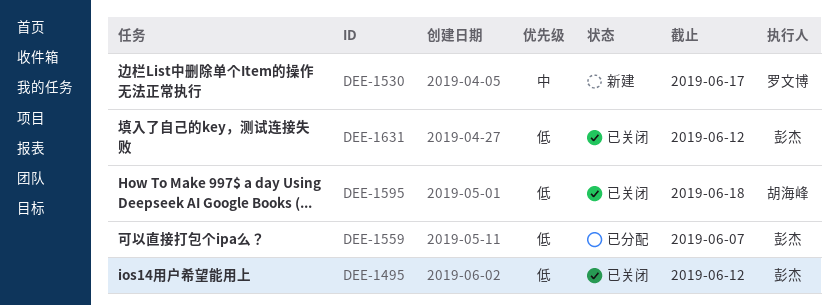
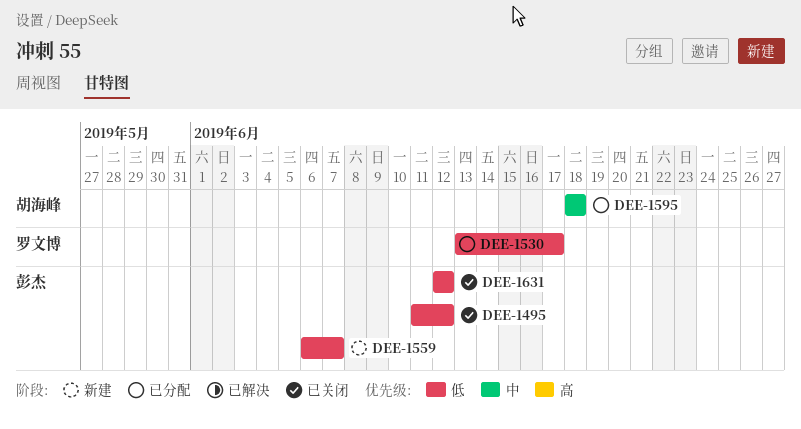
DEE-1530, status: 新建 -> 已分配
DEE-1530, priority: 中 -> 低
DEE-1559, status: 已分配 -> 新建
DEE-1595, status: 已关闭 -> 已分配
DEE-1595, priority: 低 -> 中

